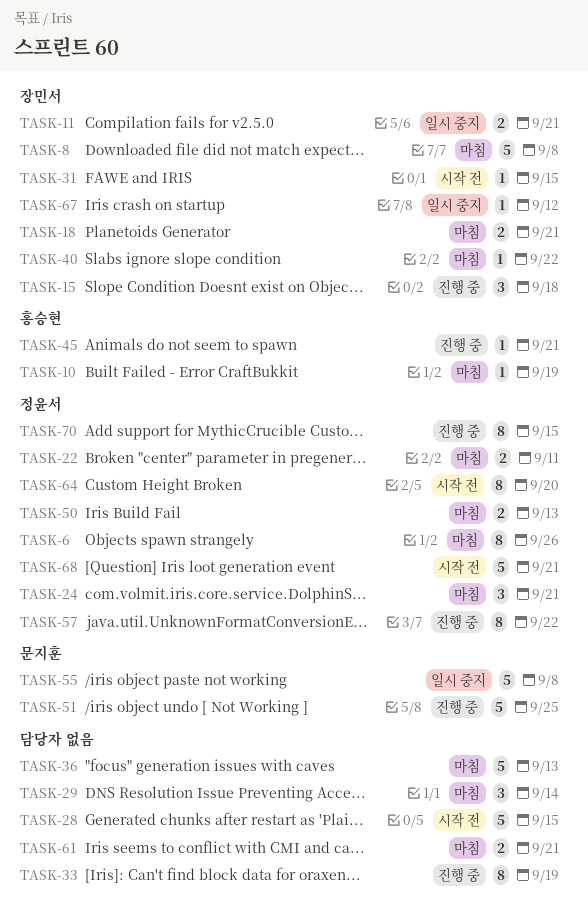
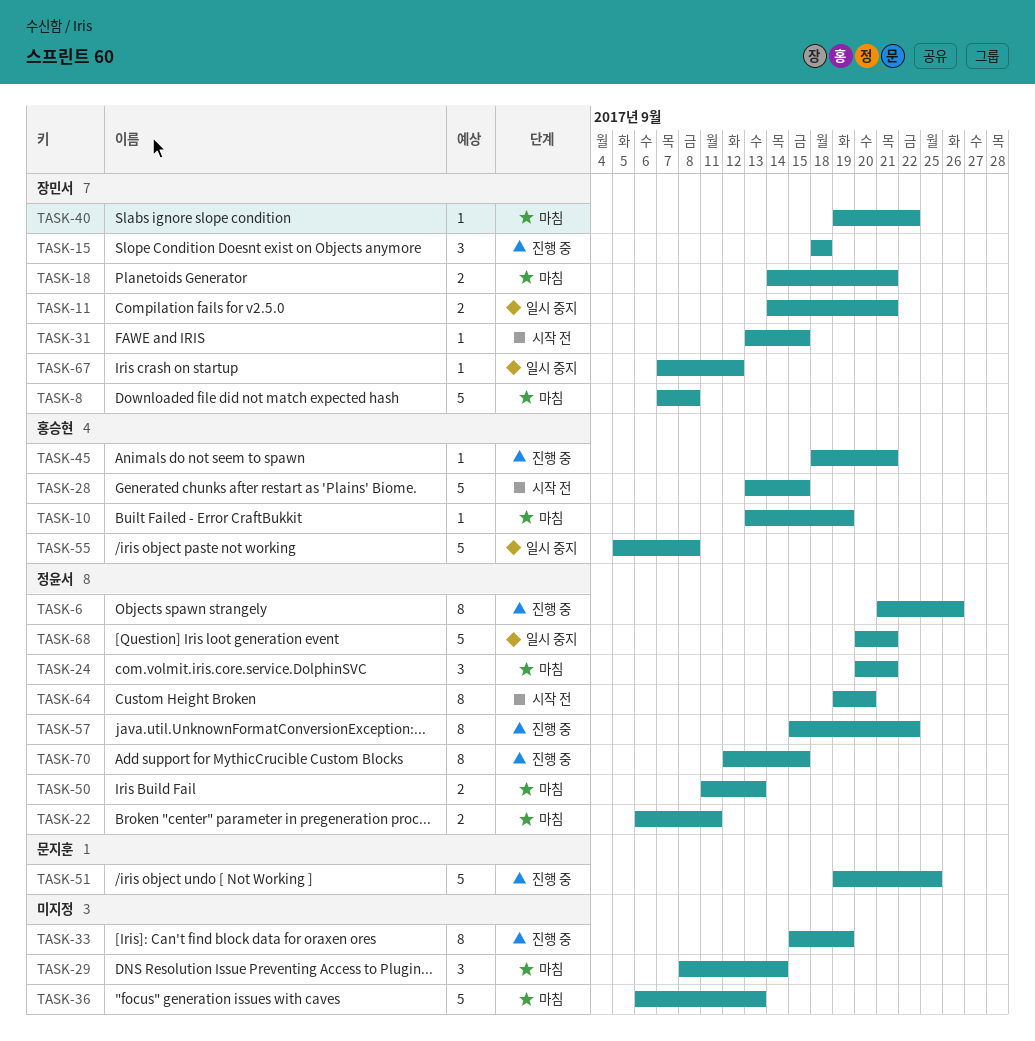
TASK-6, status: 마침 -> 진행 중
TASK-28, owner: none -> 홍승현
TASK-55, owner: 문지훈 -> 홍승현
TASK-61: present -> none
TASK-68, status: 시작 전 -> 일시 중지

